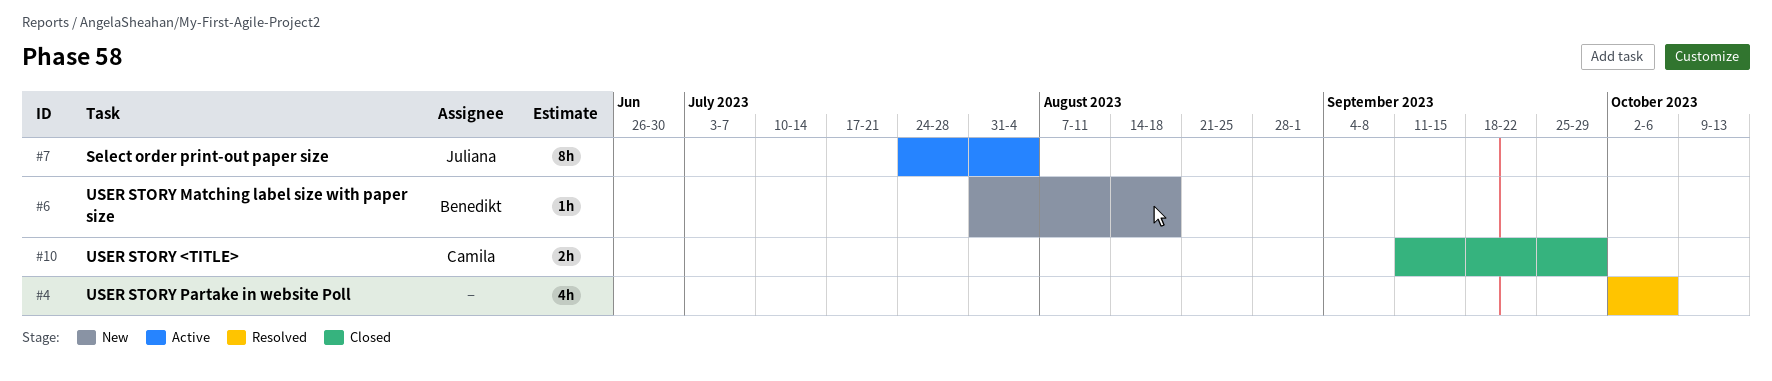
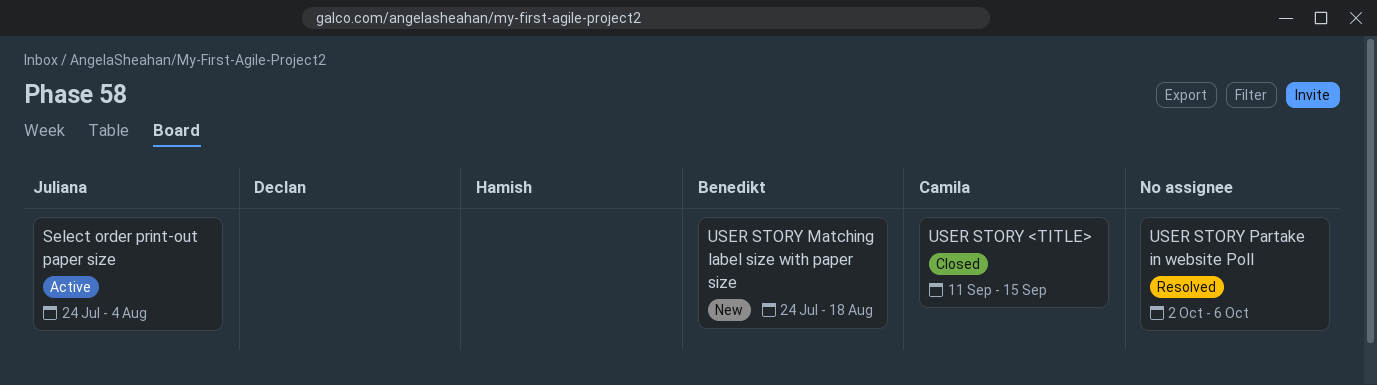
USER STORY <TITLE>, due: Sep 29 -> Sep 15
USER STORY Matching label size with paper size, start: Jul 31 -> Jul 24

